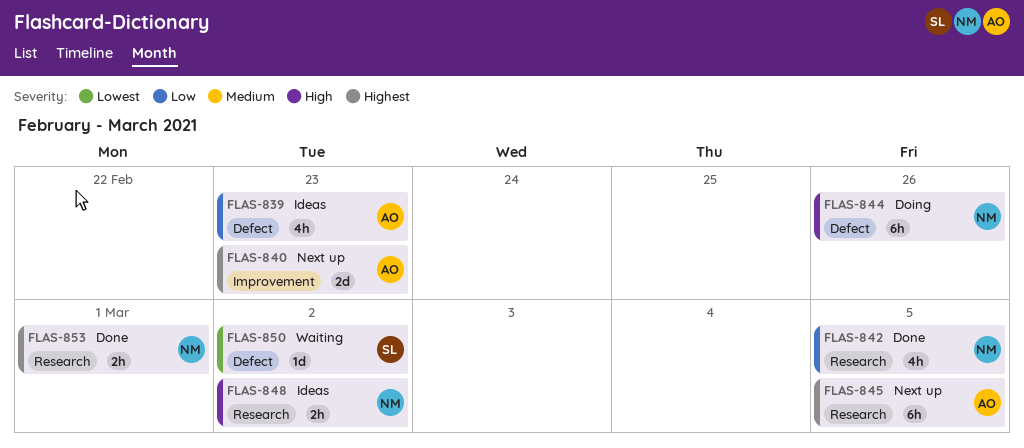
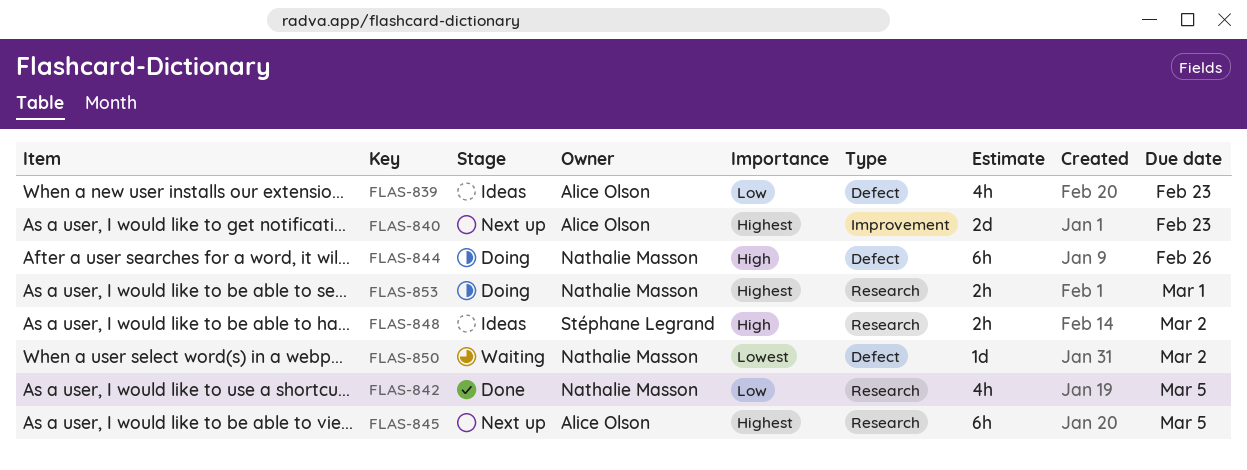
FLAS-848, owner: Nathalie Masson -> Stéphane Legrand
FLAS-850, owner: Stéphane Legrand -> Nathalie Masson
FLAS-853, status: Done -> Doing

